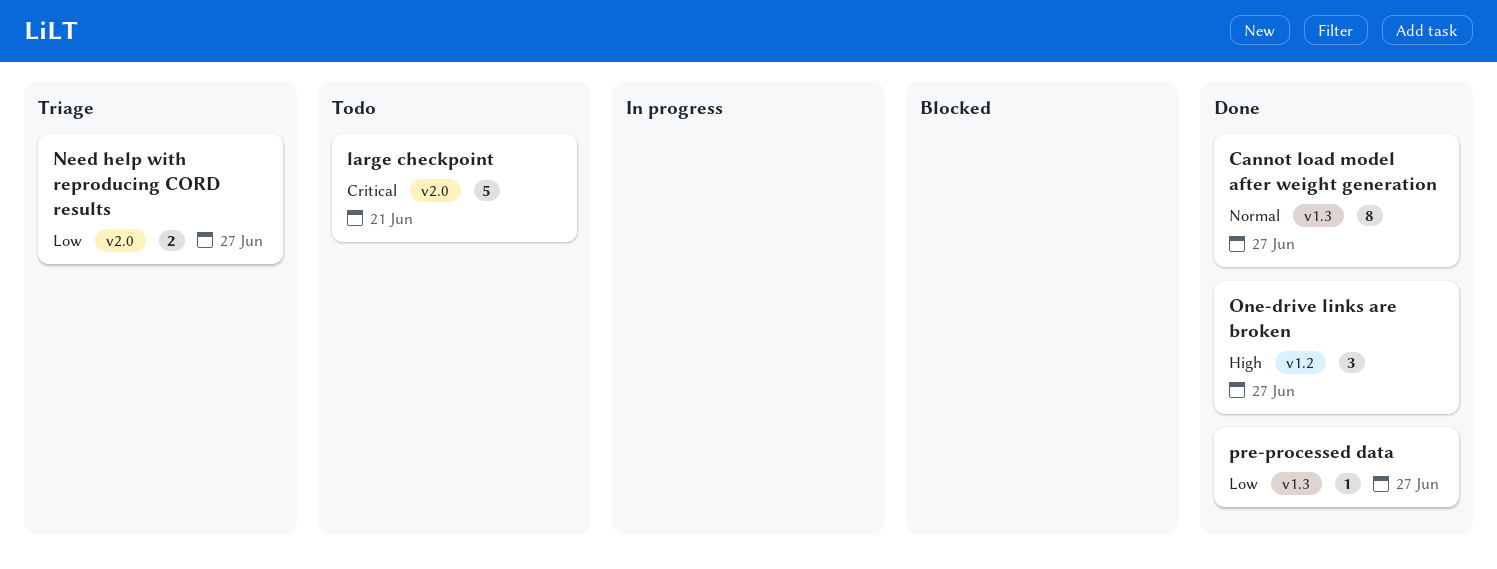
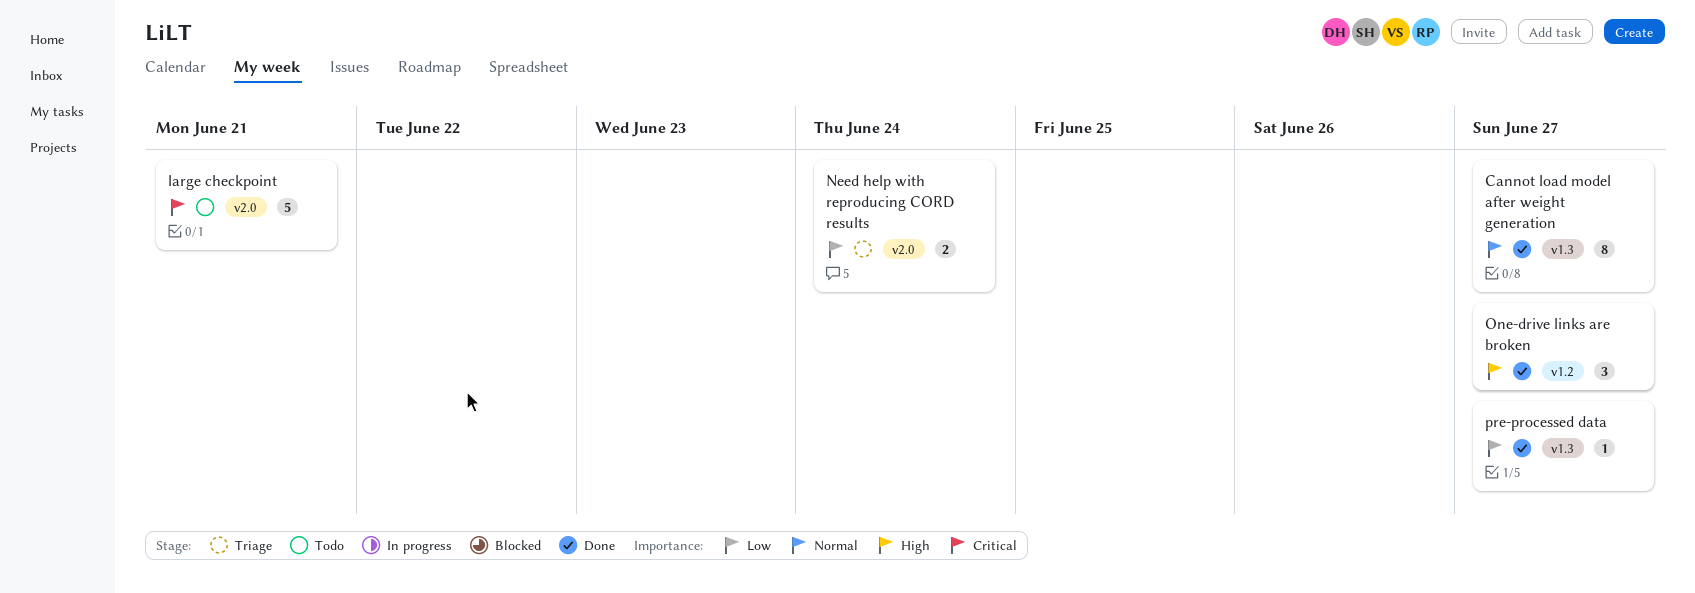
Need help with reproducing CORD results, due: Jun 27 -> Jun 24

